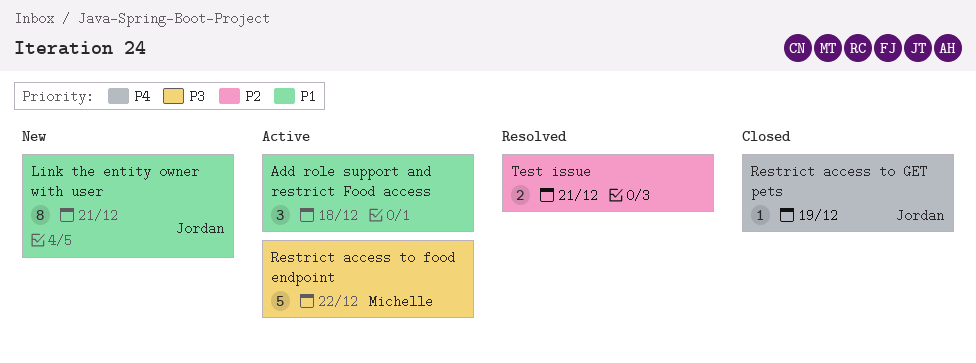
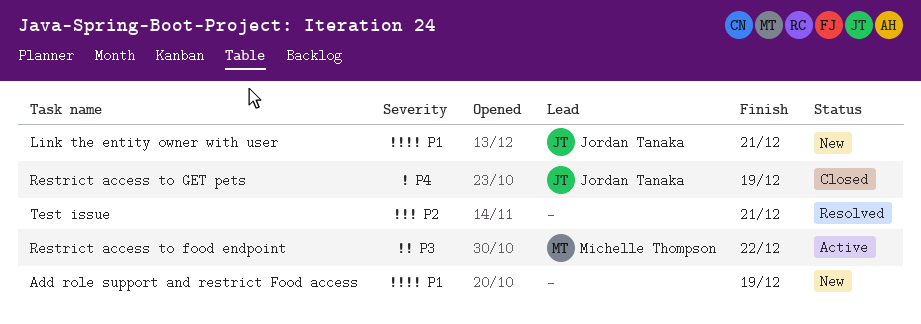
Add role support and restrict Food access, status: Active -> New
Add role support and restrict Food access, due: Dec 18 -> Dec 19

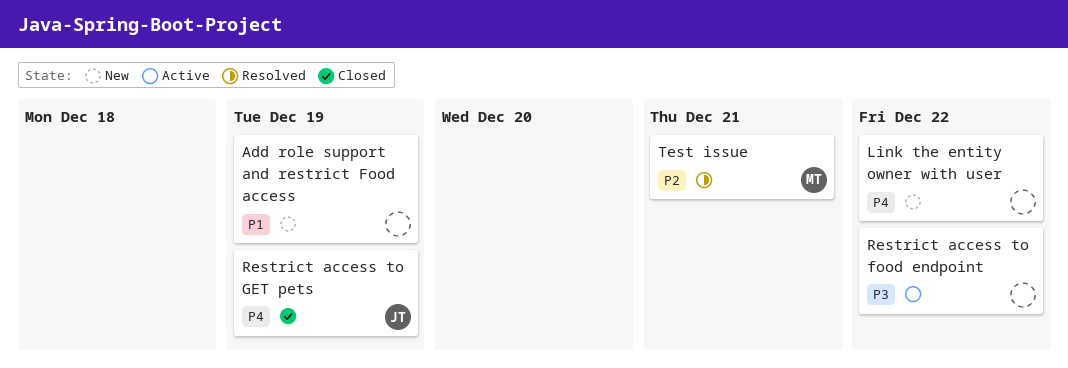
Link the entity owner with user, owner: Jordan Tanaka -> none
Link the entity owner with user, priority: P1 -> P4
Link the entity owner with user, due: Dec 21 -> Dec 22
Restrict access to food endpoint, owner: Michelle Thompson -> none
Test issue, owner: none -> Michelle Thompson

